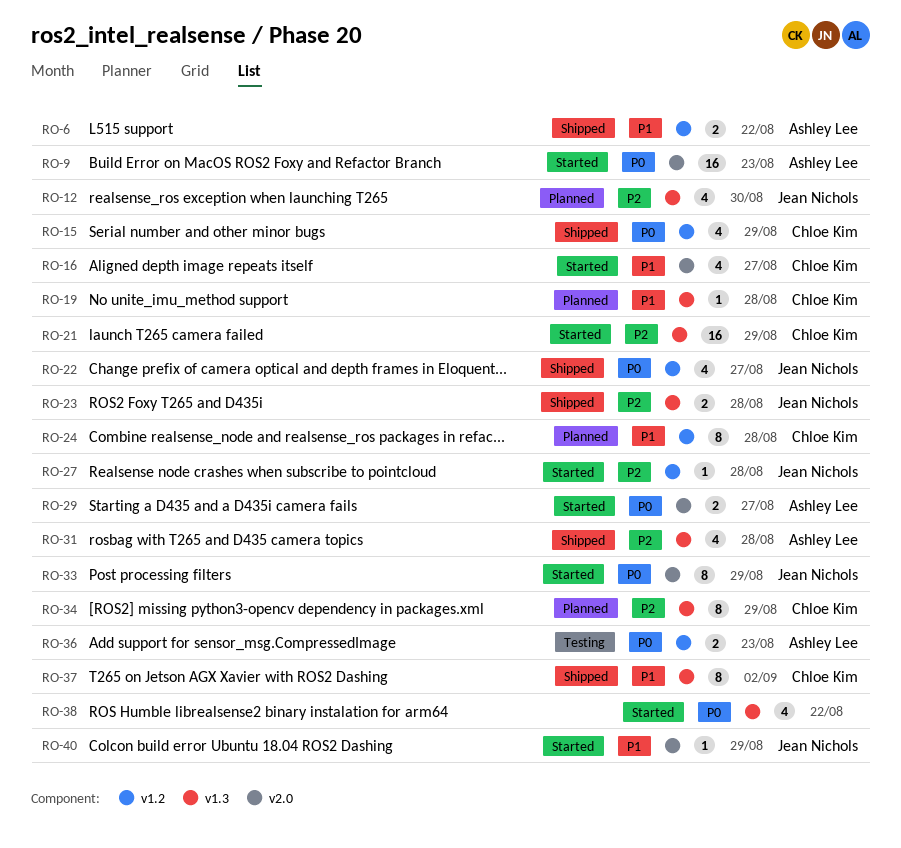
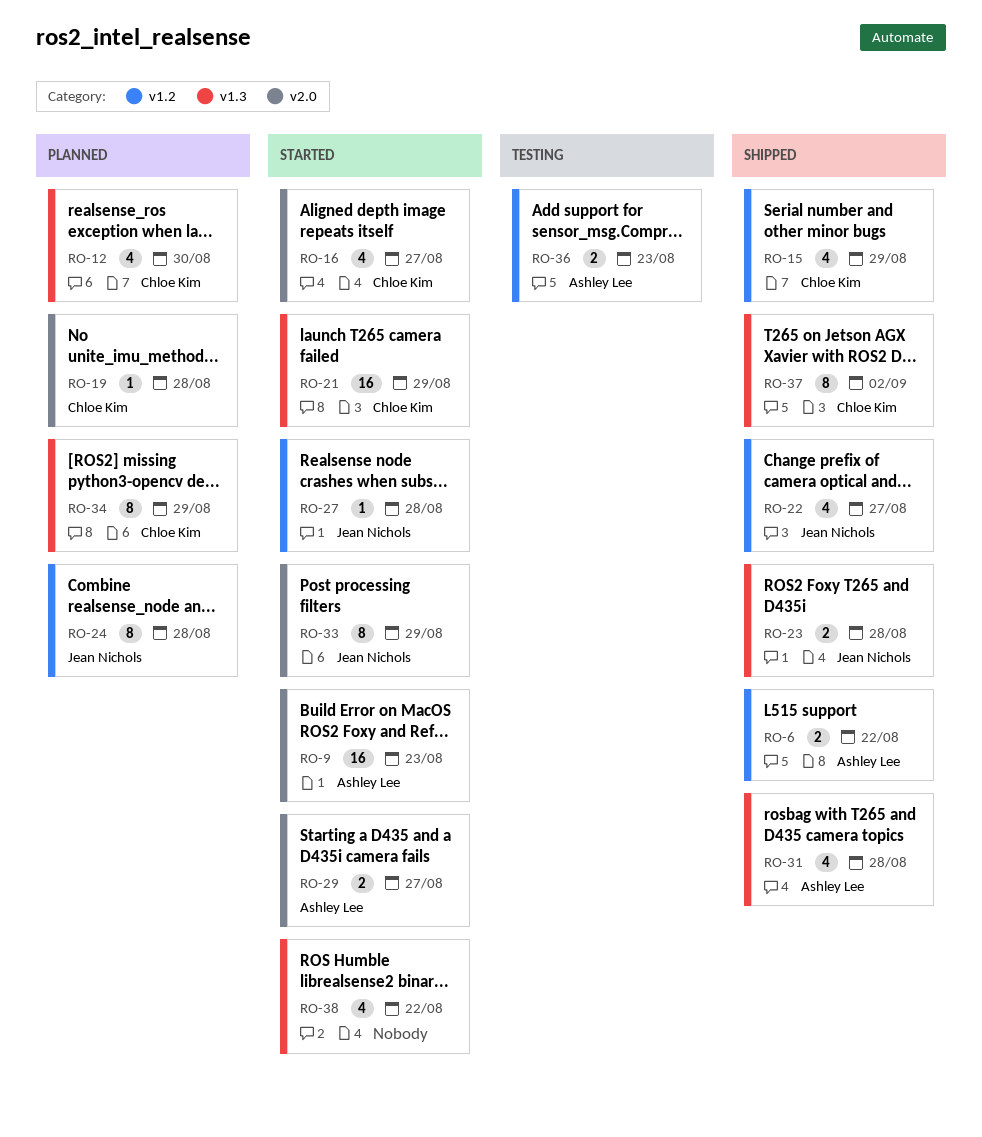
RO-12, owner: Jean Nichols -> Chloe Kim
RO-19, label: v1.3 -> v2.0
RO-24, owner: Chloe Kim -> Jean Nichols
RO-40: present -> none

